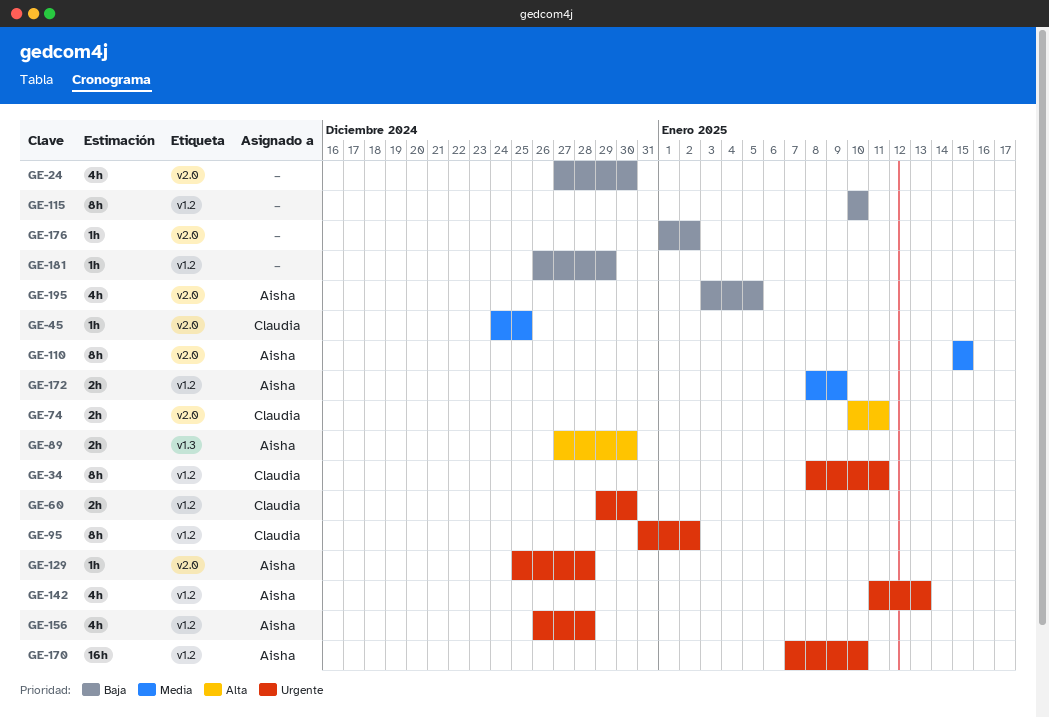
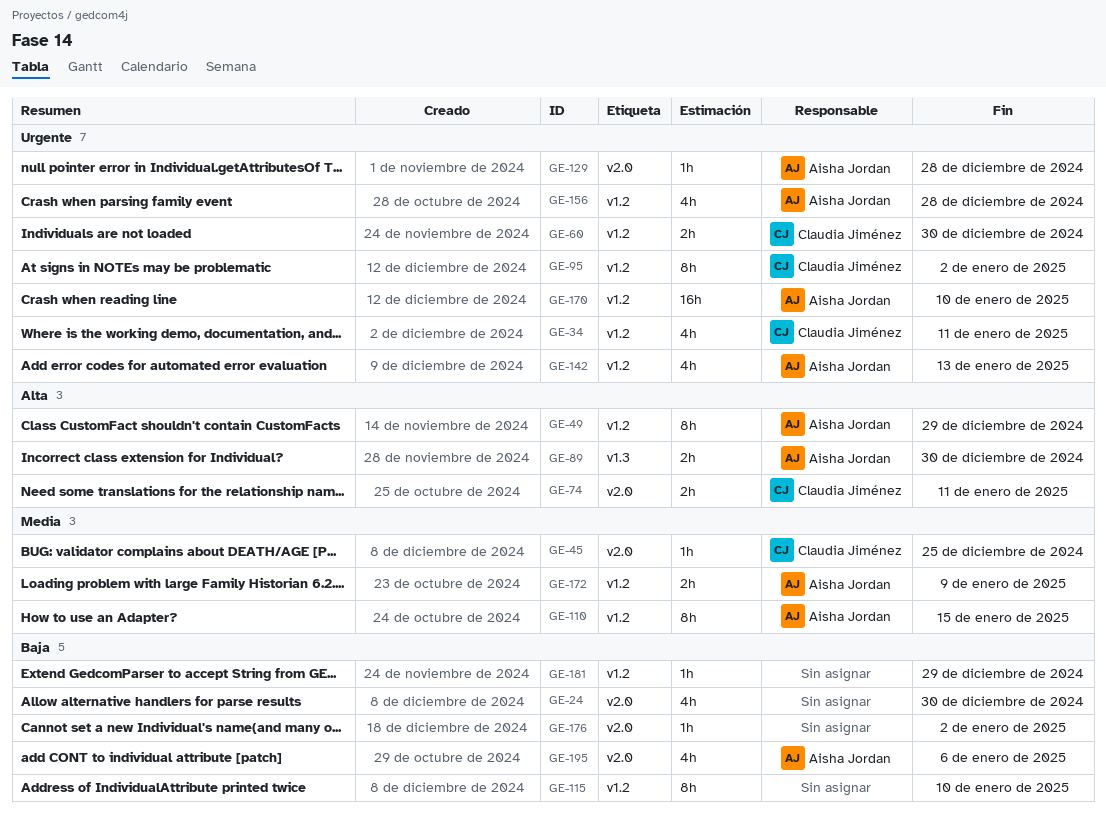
GE-34, estimate: 8h -> 4h
GE-49: none -> present
GE-110, label: v2.0 -> v1.2
GE-195, due: Jan 5 -> Jan 6

